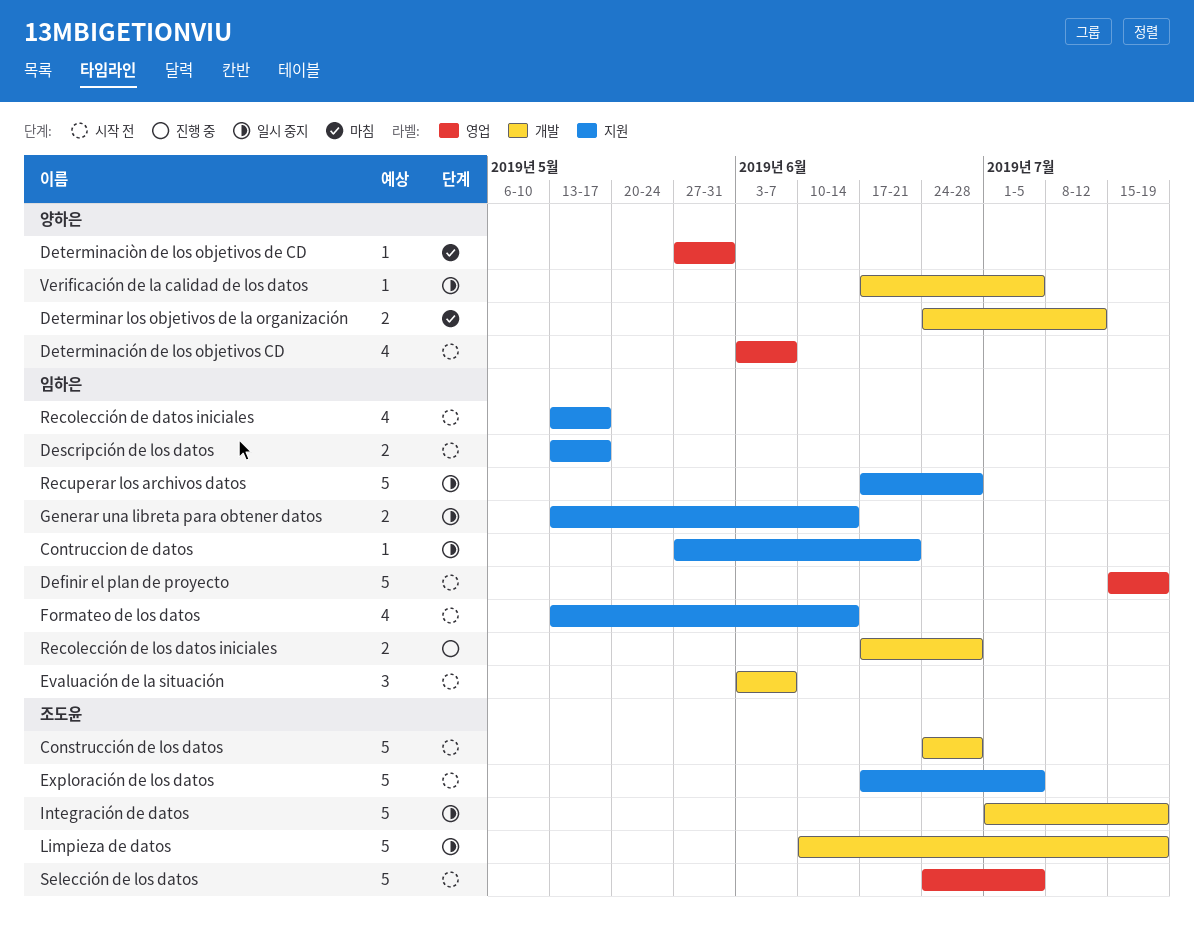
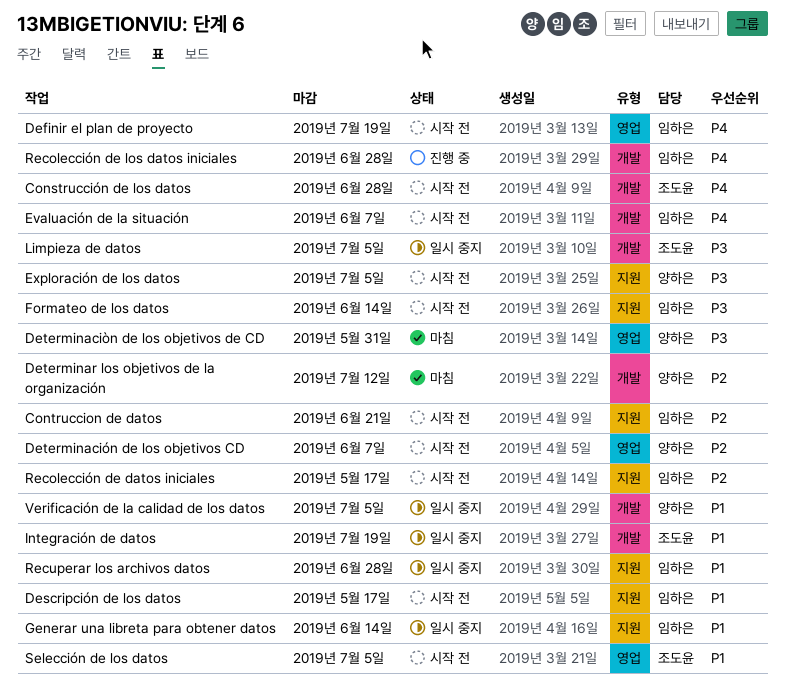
Contruccion de datos, status: 일시 중지 -> 시작 전
Exploración de los datos, owner: 조도윤 -> 양하은
Limpieza de datos, due: Jul 19 -> Jul 5

